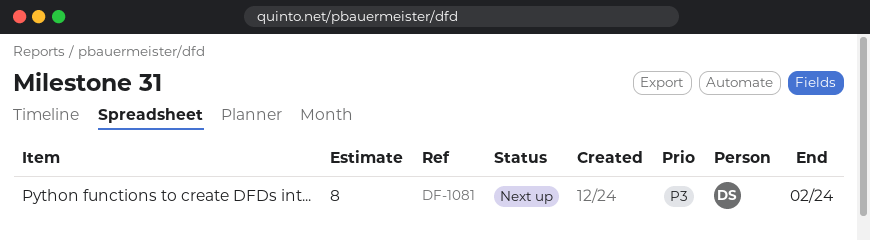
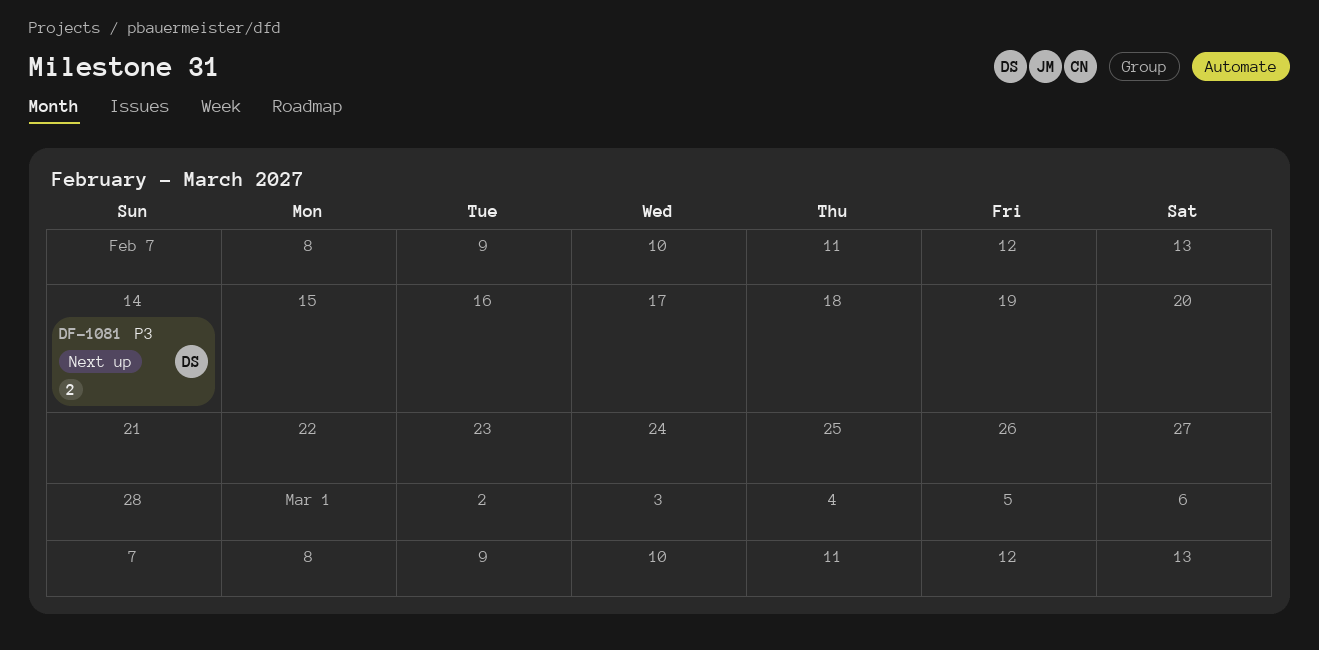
DF-1081, estimate: 8 -> 2
DF-1081, due: Feb 24 -> Feb 14

